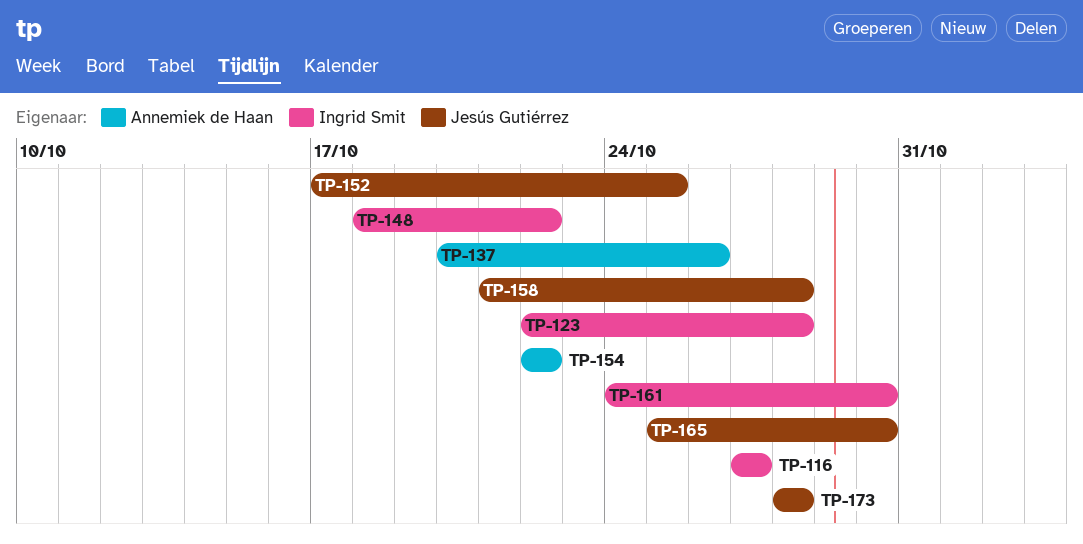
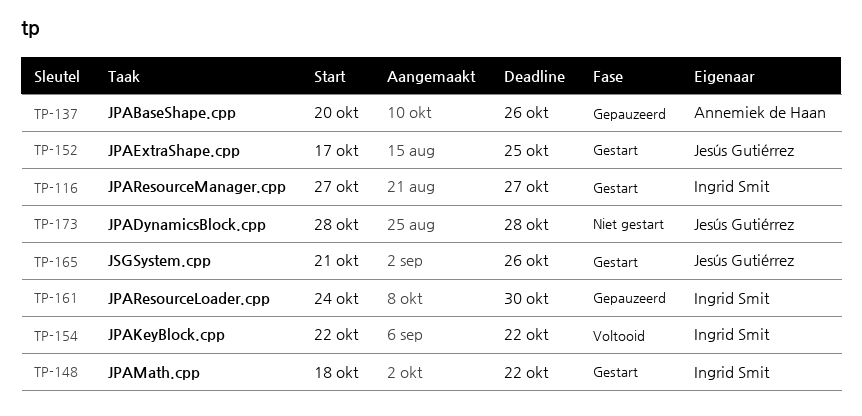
TP-123: present -> none
TP-154, owner: Annemiek de Haan -> Ingrid Smit
TP-158: present -> none
TP-165, start: Oct 25 -> Oct 21
TP-165, due: Oct 30 -> Oct 26

